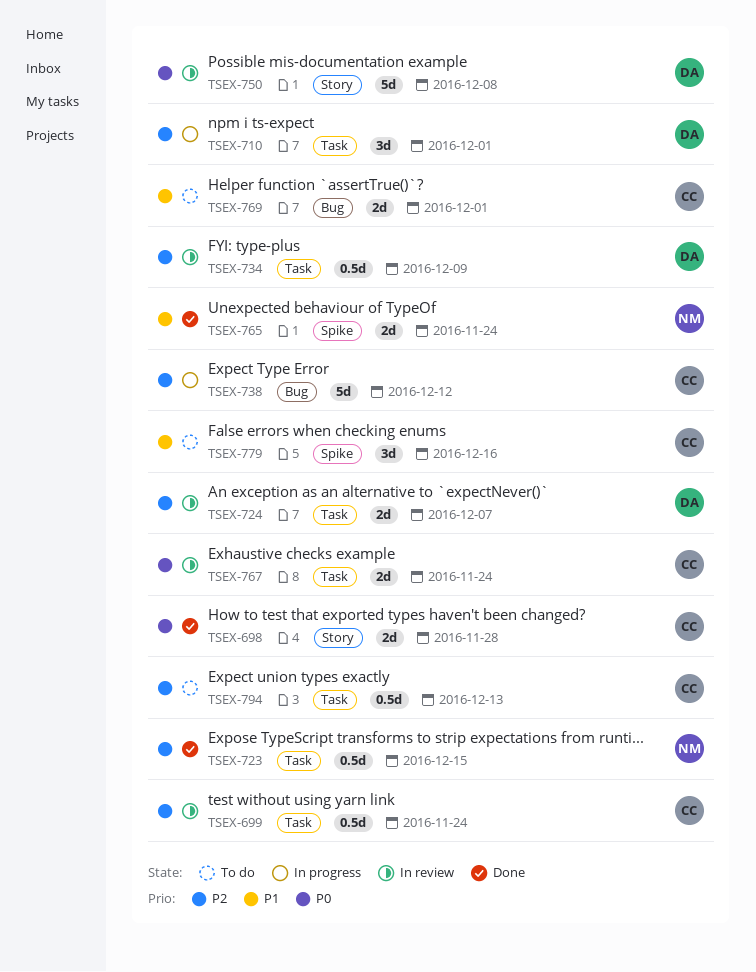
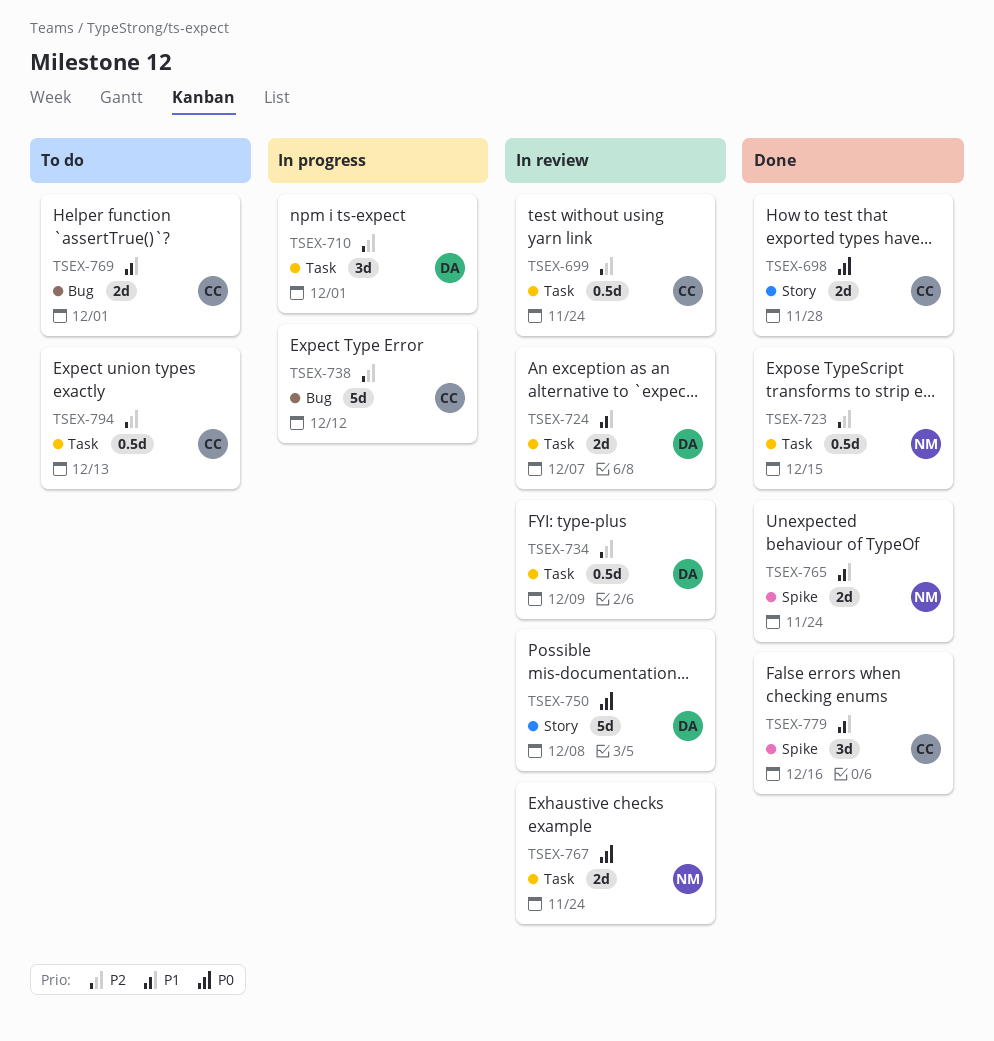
TSEX-724, priority: P2 -> P1
TSEX-767, owner: CC -> NM
TSEX-779, status: To do -> Done

